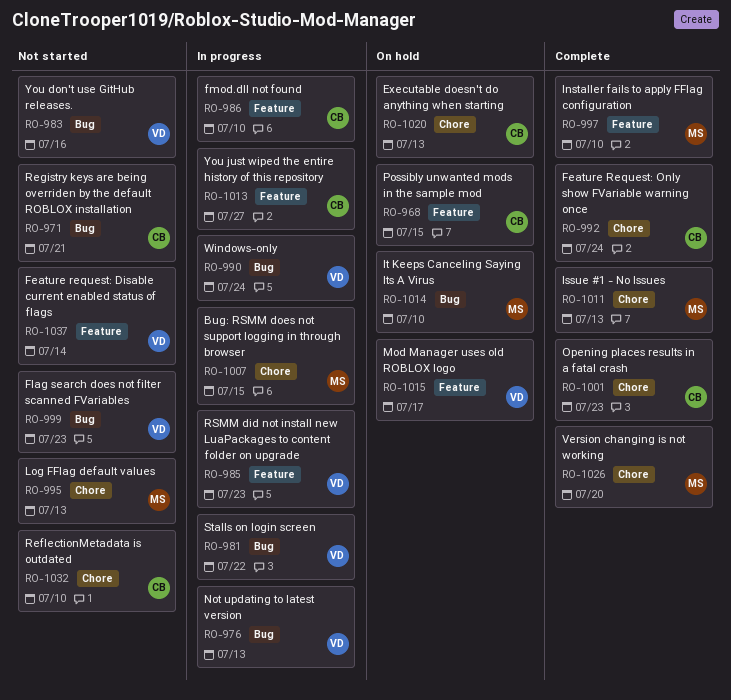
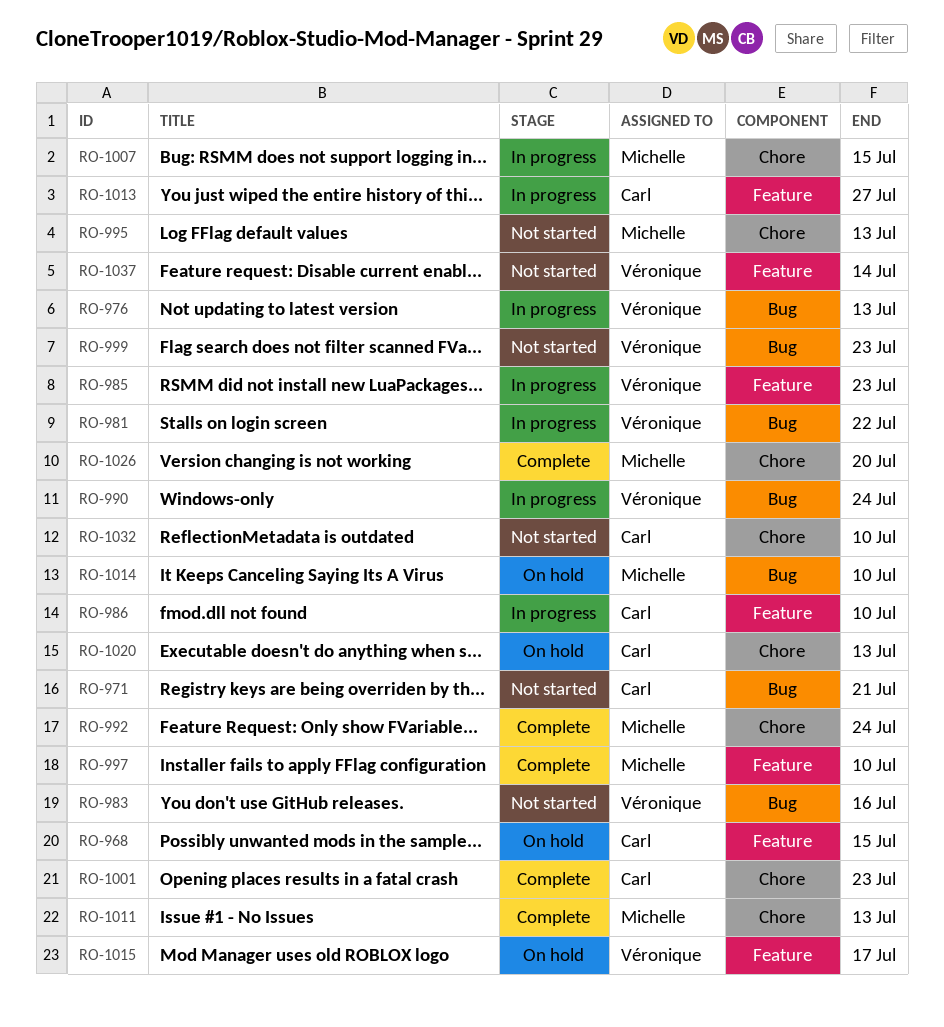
RO-992, owner: Carl -> Michelle

